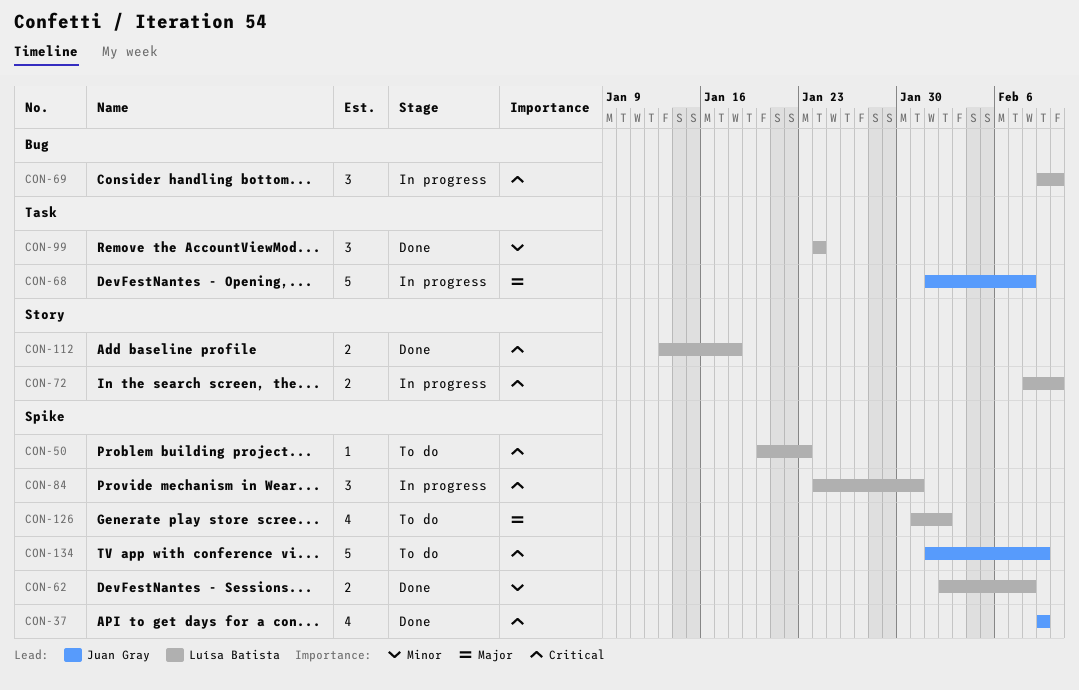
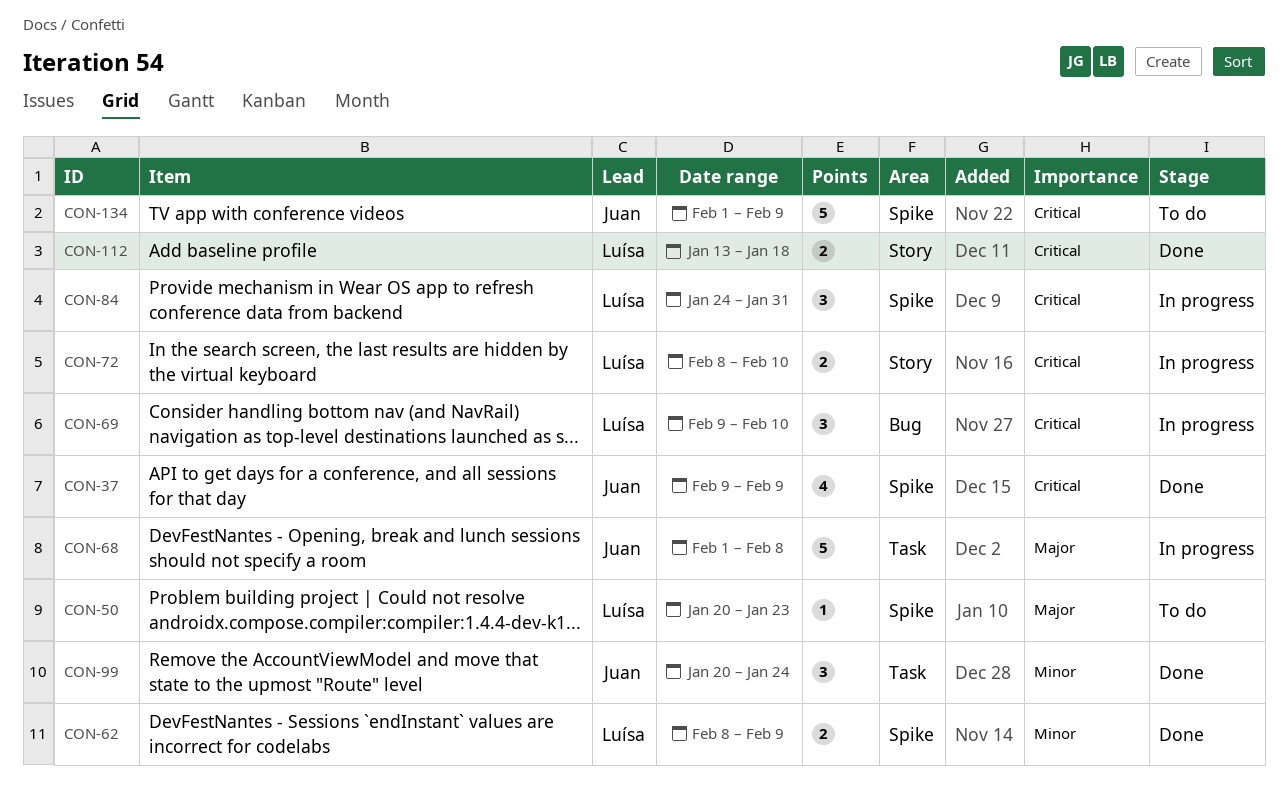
CON-50, priority: Critical -> Major
CON-62, start: Feb 2 -> Feb 8
CON-62, due: Feb 8 -> Feb 9
CON-99, owner: Luísa Batista -> Juan Gray
CON-99, start: Jan 24 -> Jan 20
CON-126: present -> none

